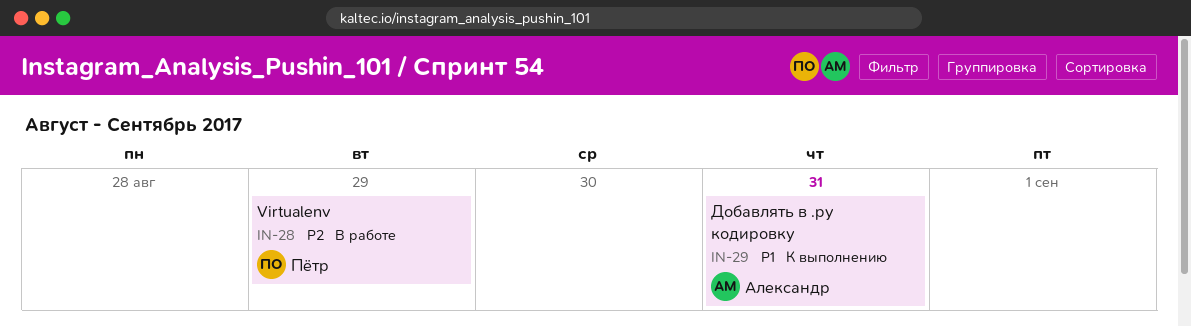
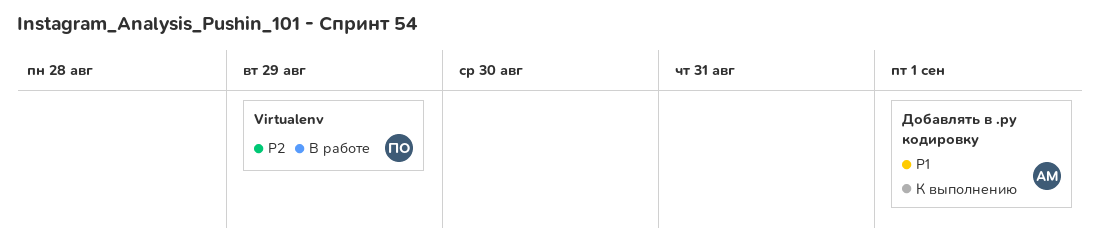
Добавлять в .py кодировку, due: Aug 31 -> Sep 1

